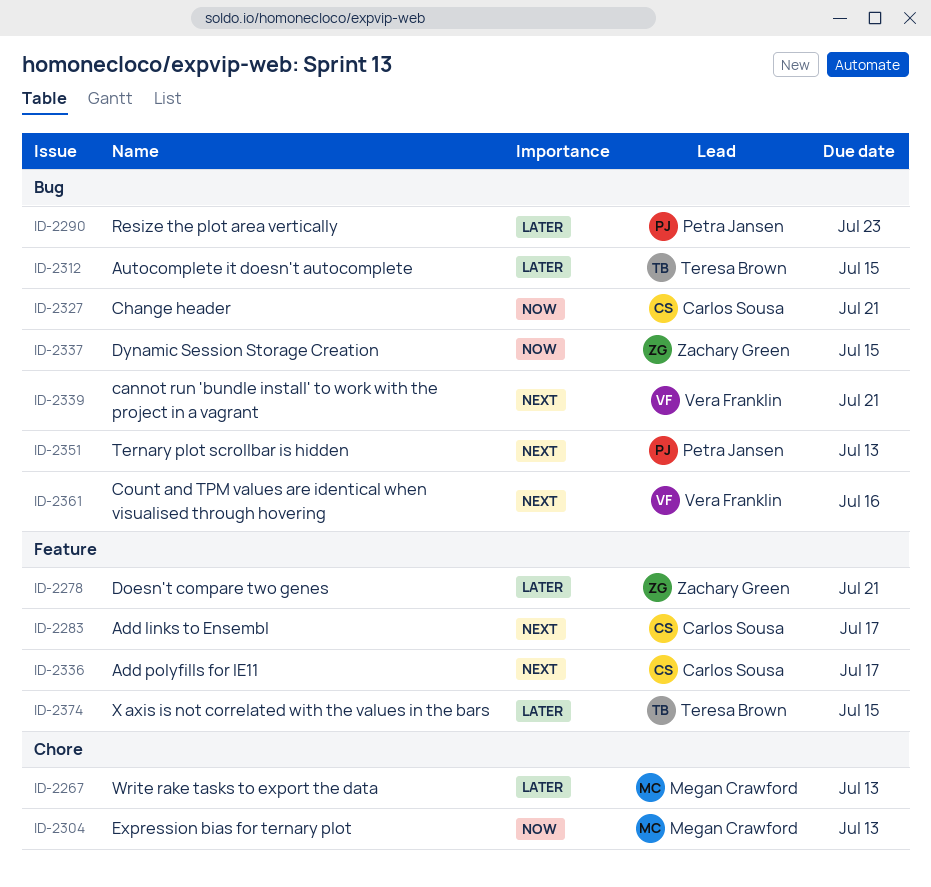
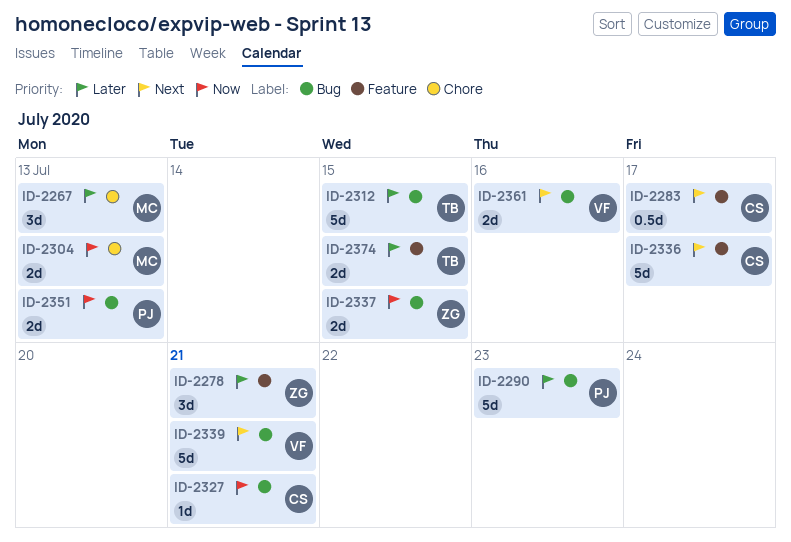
ID-2351, priority: Next -> Now

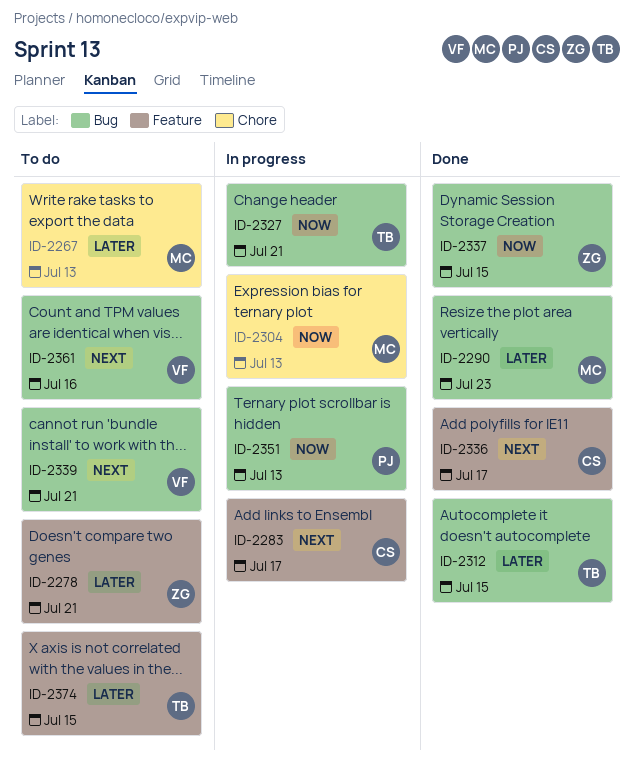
ID-2290, owner: PJ -> MC
ID-2327, owner: CS -> TB

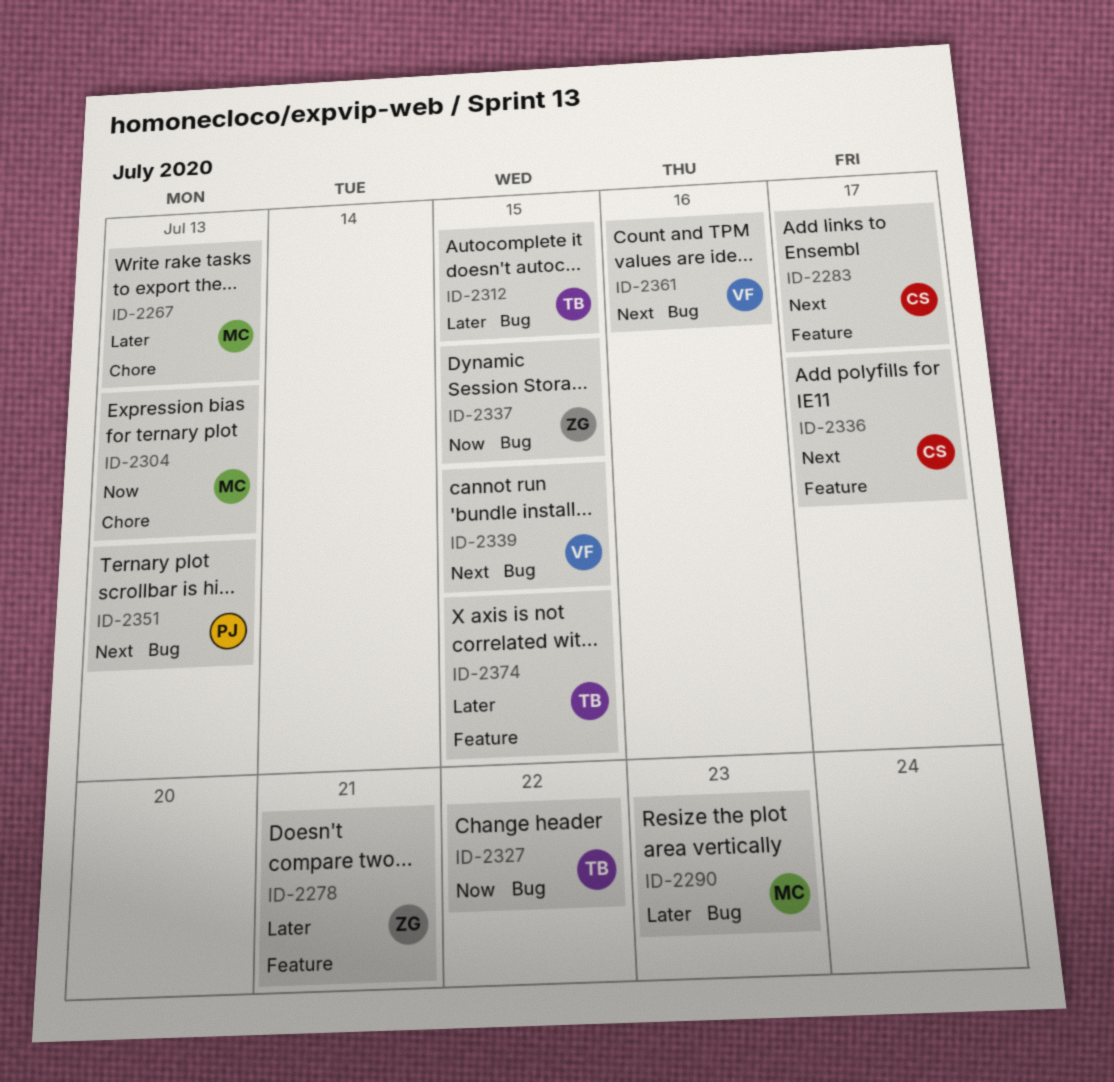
ID-2327, due: Jul 21 -> Jul 22
ID-2339, due: Jul 21 -> Jul 15
ID-2351, priority: Now -> Next

